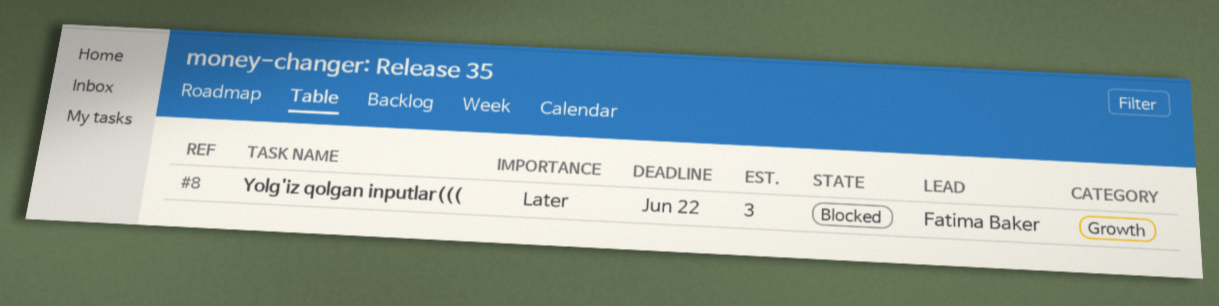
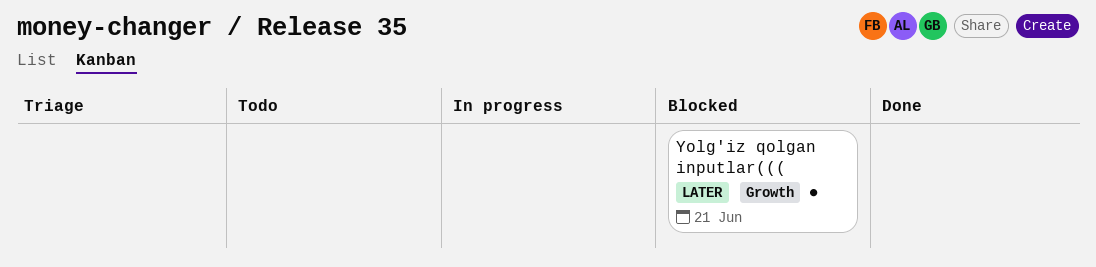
Yolg'iz qolgan inputlar(((, estimate: 3 -> 1
Yolg'iz qolgan inputlar(((, due: Jun 22 -> Jun 21

